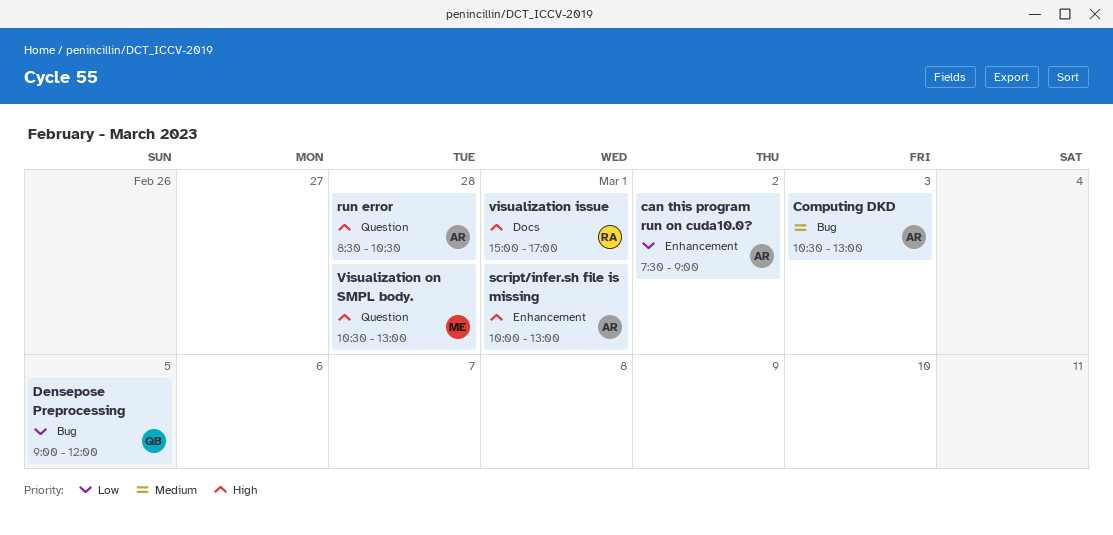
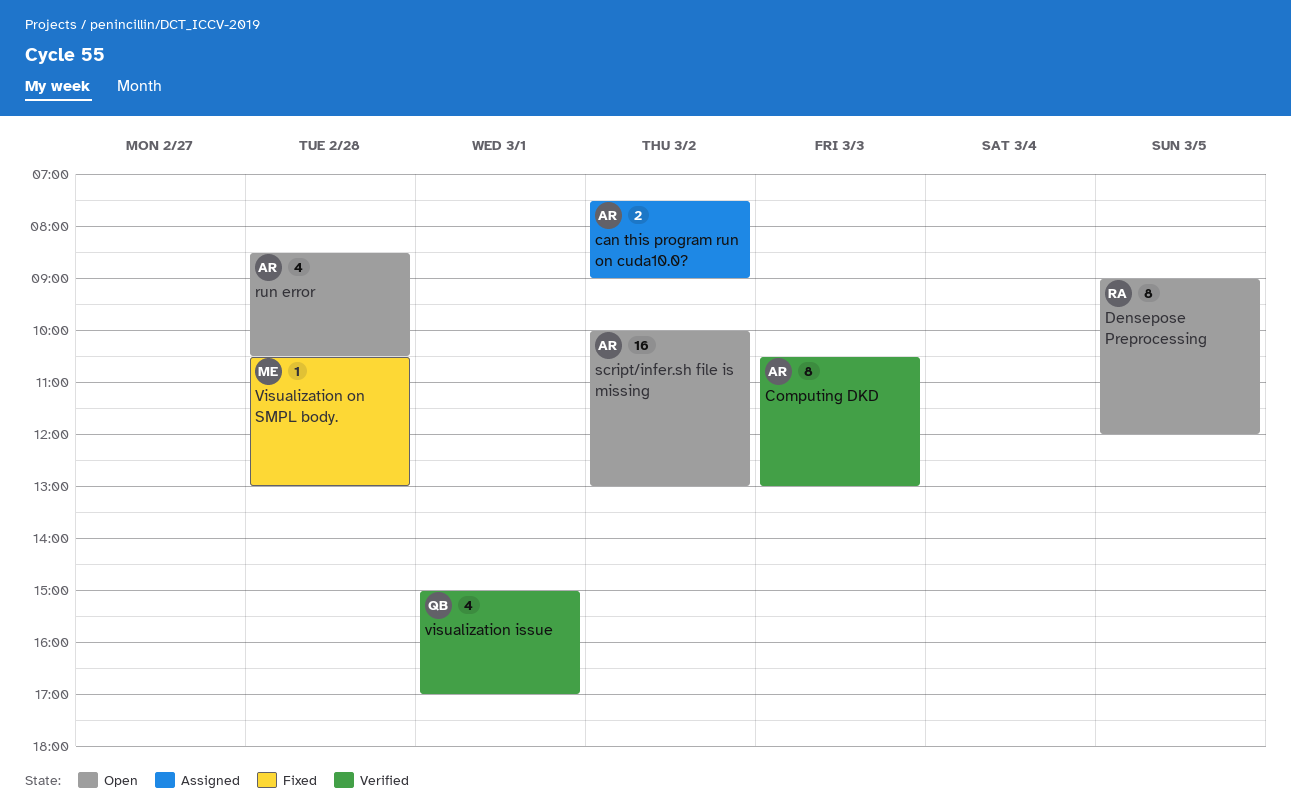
Densepose Preprocessing, owner: QB -> RA
script/infer.sh file is missing, day: Mar 1 -> Mar 2
visualization issue, owner: RA -> QB

